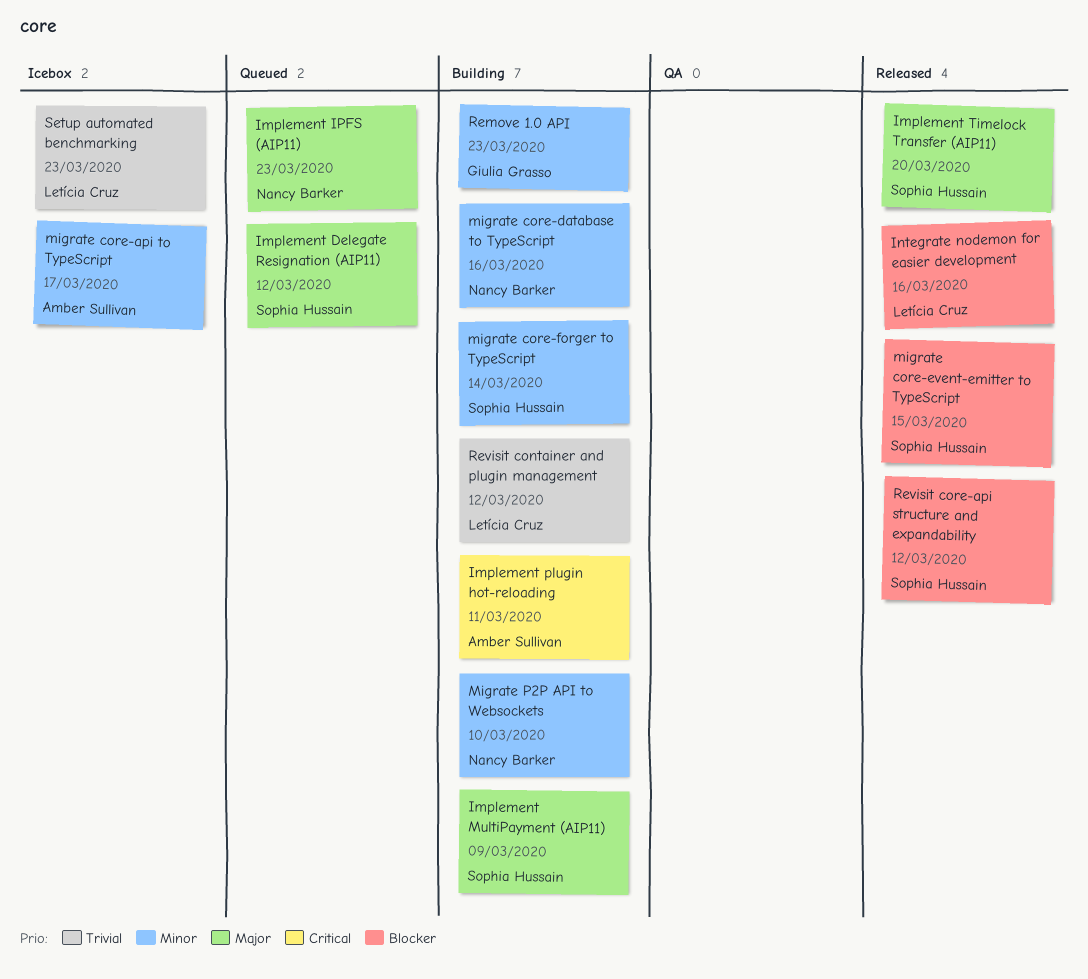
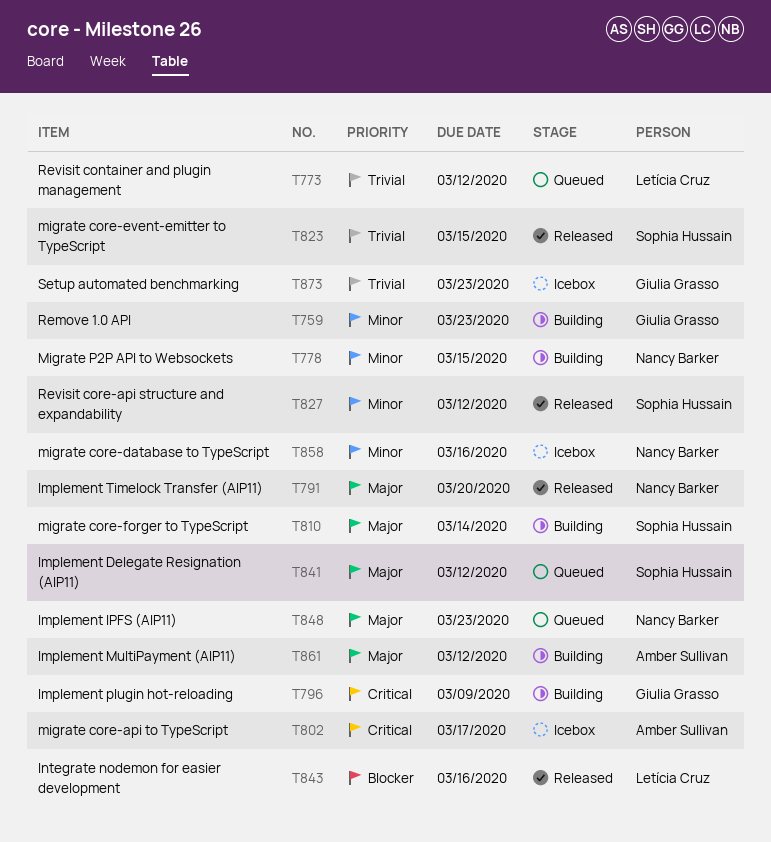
Implement MultiPayment (AIP11), owner: Sophia Hussain -> Amber Sullivan
Implement MultiPayment (AIP11), due: Mar 9 -> Mar 12
Implement plugin hot-reloading, owner: Amber Sullivan -> Giulia Grasso
Implement plugin hot-reloading, due: Mar 11 -> Mar 9
Implement Timelock Transfer (AIP11), owner: Sophia Hussain -> Nancy Barker
migrate core-api to TypeScript, priority: Minor -> Critical
migrate core-database to TypeScript, status: Building -> Icebox
migrate core-event-emitter to TypeScript, priority: Blocker -> Trivial
migrate core-forger to TypeScript, priority: Minor -> Major
Migrate P2P API to Websockets, due: Mar 10 -> Mar 15
Revisit container and plugin management, status: Building -> Queued
Revisit core-api structure and expandability, priority: Blocker -> Minor
Setup automated benchmarking, owner: Letícia Cruz -> Giulia Grasso

